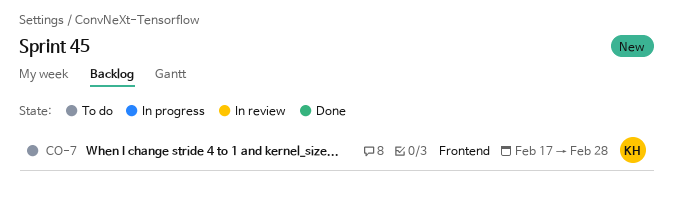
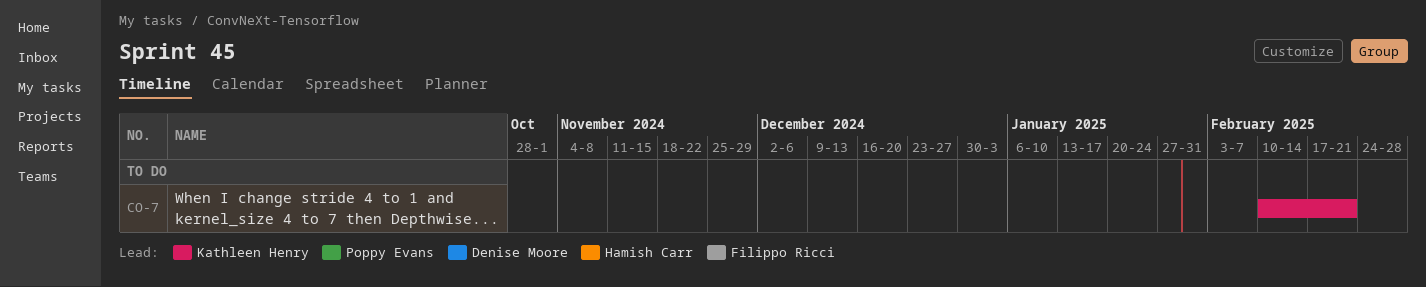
CO-7, start: Feb 17 -> Feb 10
CO-7, due: Feb 28 -> Feb 21

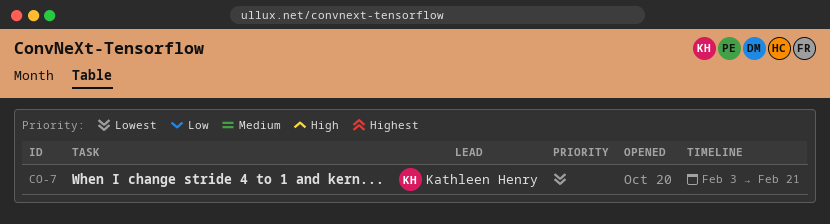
CO-7, start: Feb 10 -> Feb 3

